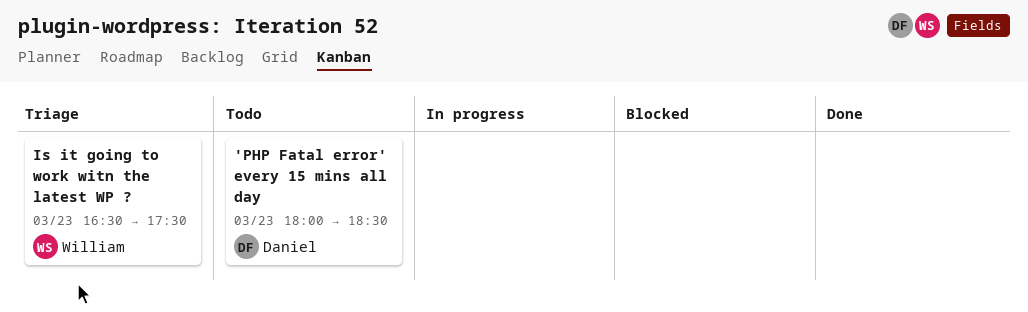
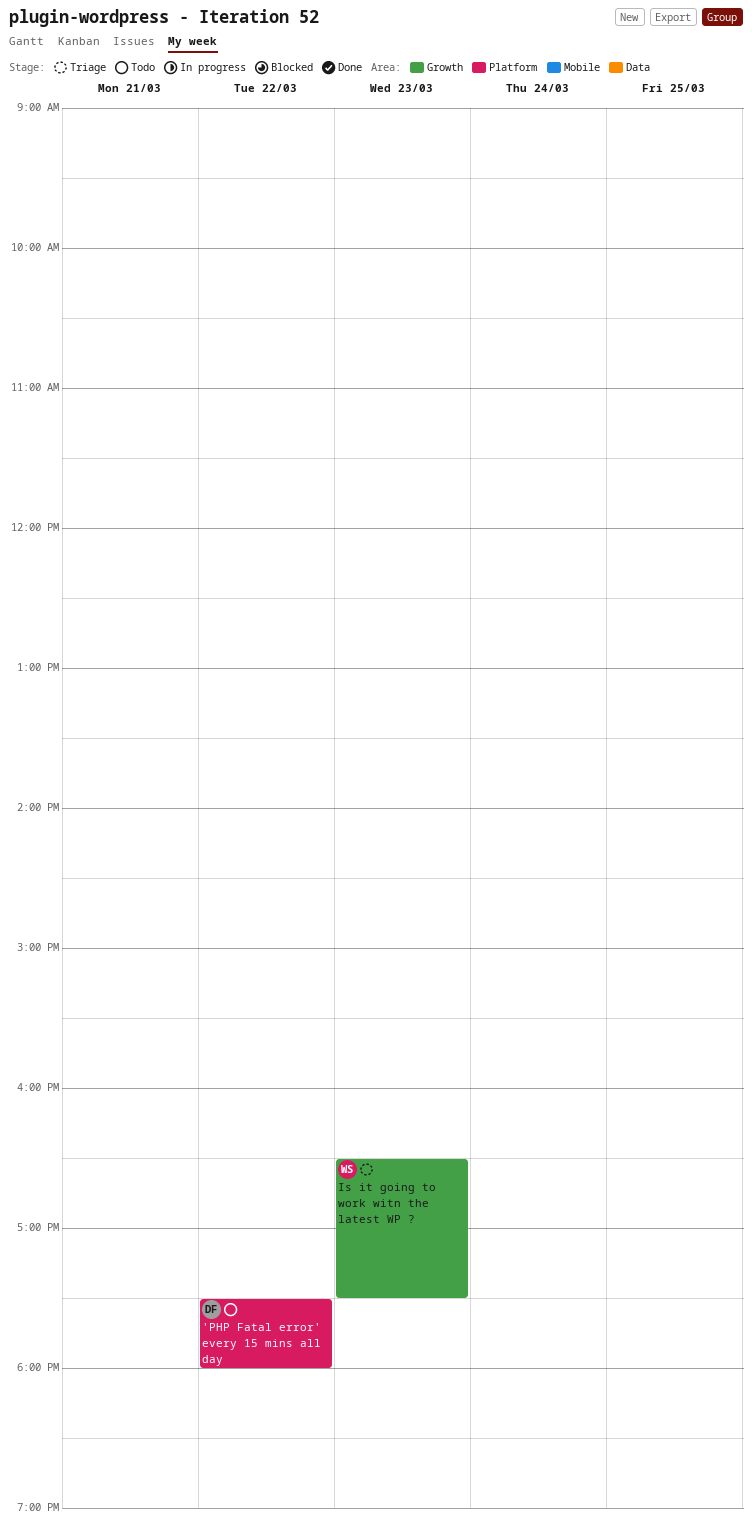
'PHP Fatal error' every 15 mins all day, day: Mar 23 -> Mar 22
'PHP Fatal error' every 15 mins all day, begins: 18:00 -> 17:30
'PHP Fatal error' every 15 mins all day, ends: 18:30 -> 18:00

